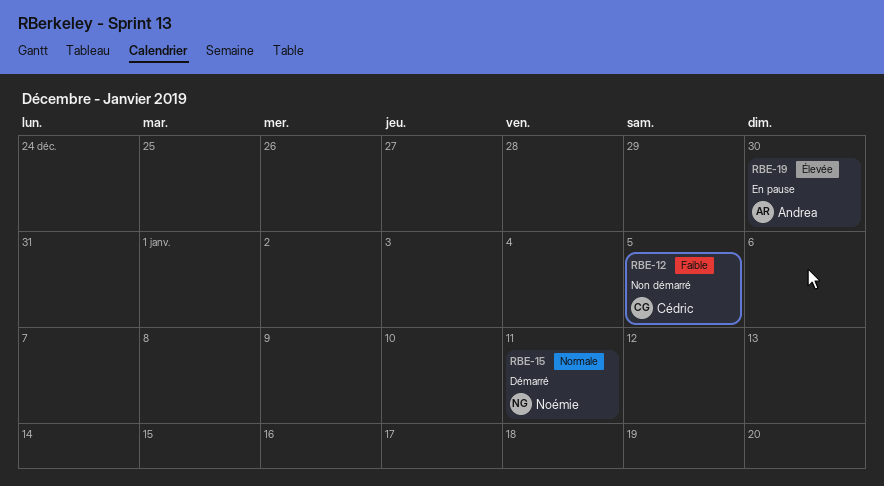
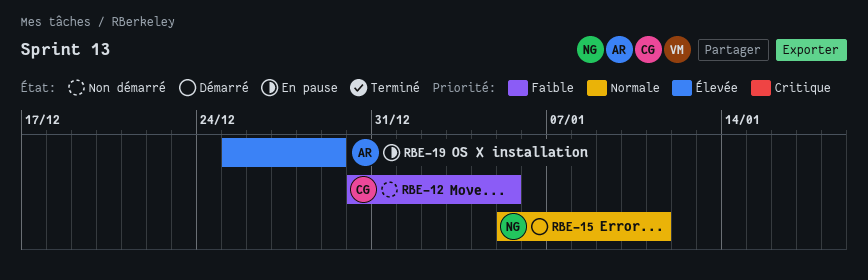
RBE-19, due: Dec 30 -> Dec 29

